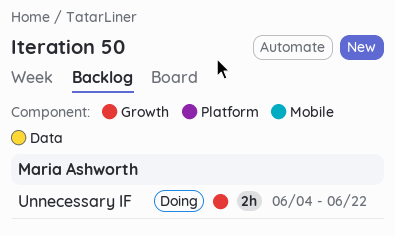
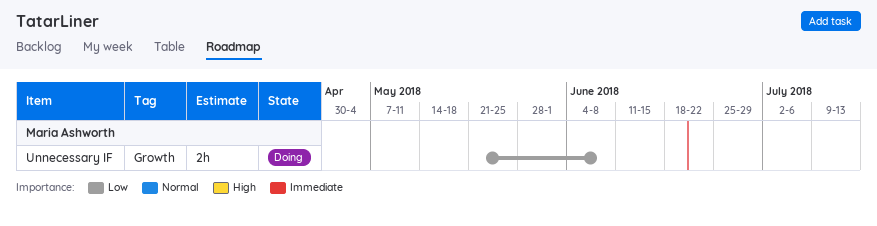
Unnecessary IF, start: Jun 4 -> May 21
Unnecessary IF, due: Jun 22 -> Jun 8

